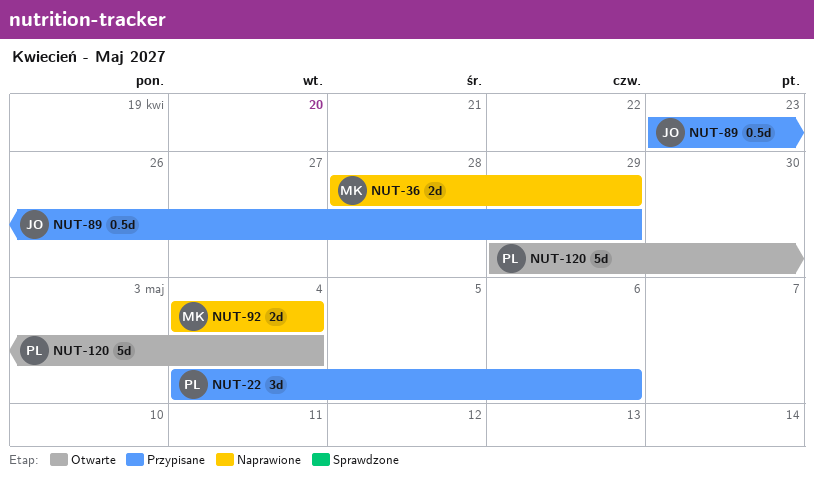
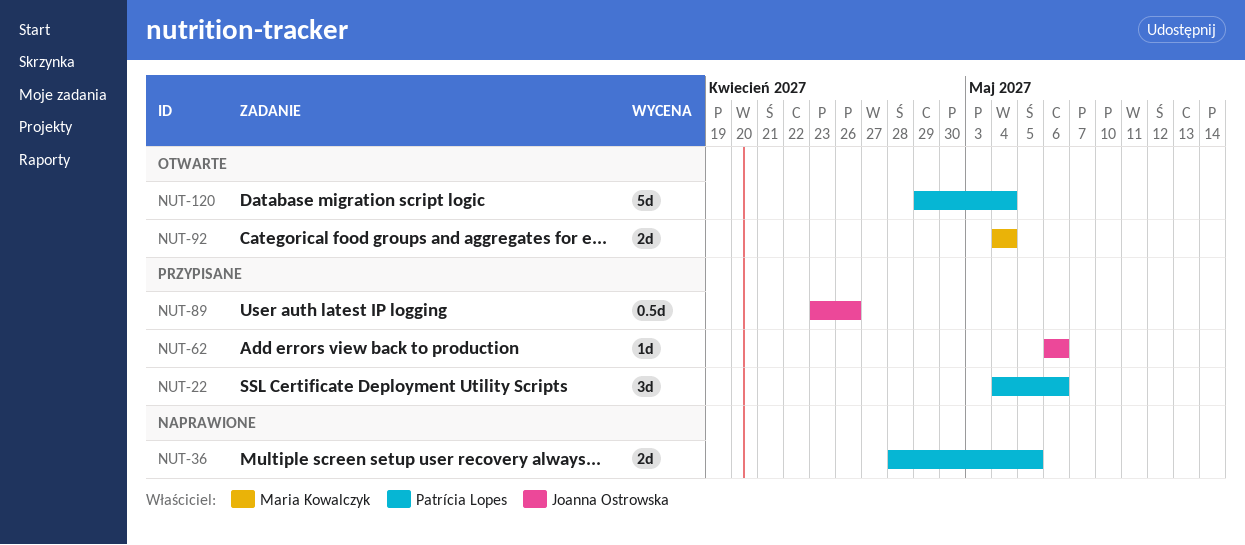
NUT-36, owner: Maria Kowalczyk -> Patrícia Lopes
NUT-36, due: Apr 29 -> May 5
NUT-62: none -> present
NUT-89, due: Apr 29 -> Apr 26
NUT-92, status: Naprawione -> Otwarte

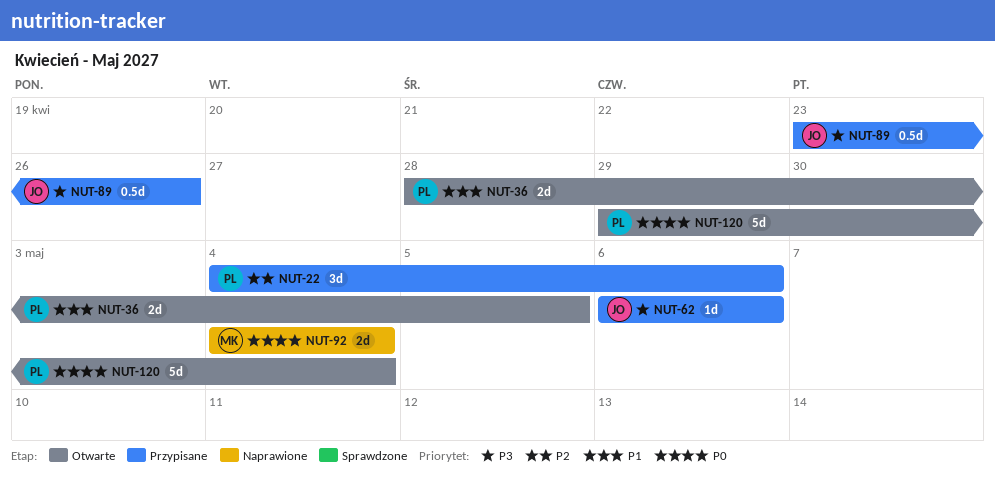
NUT-36, status: Naprawione -> Otwarte
NUT-92, status: Otwarte -> Naprawione

